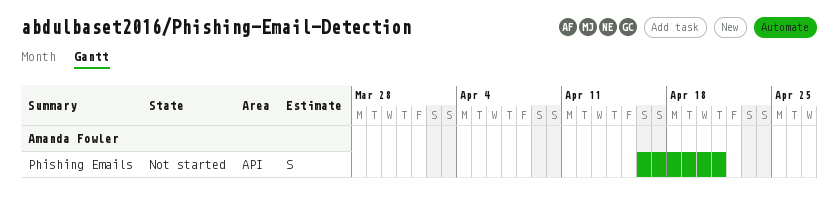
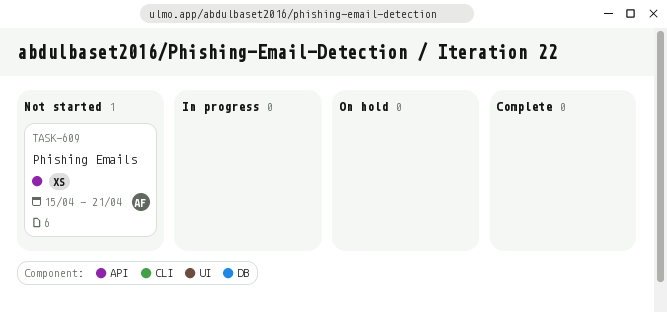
Phishing Emails, estimate: S -> XS
Phishing Emails, start: Apr 16 -> Apr 15

